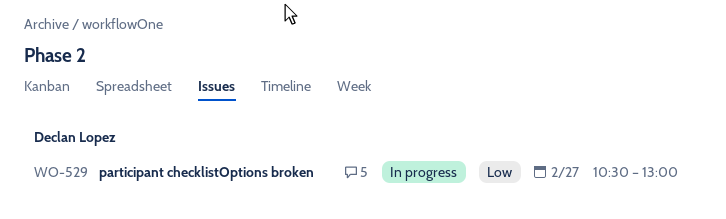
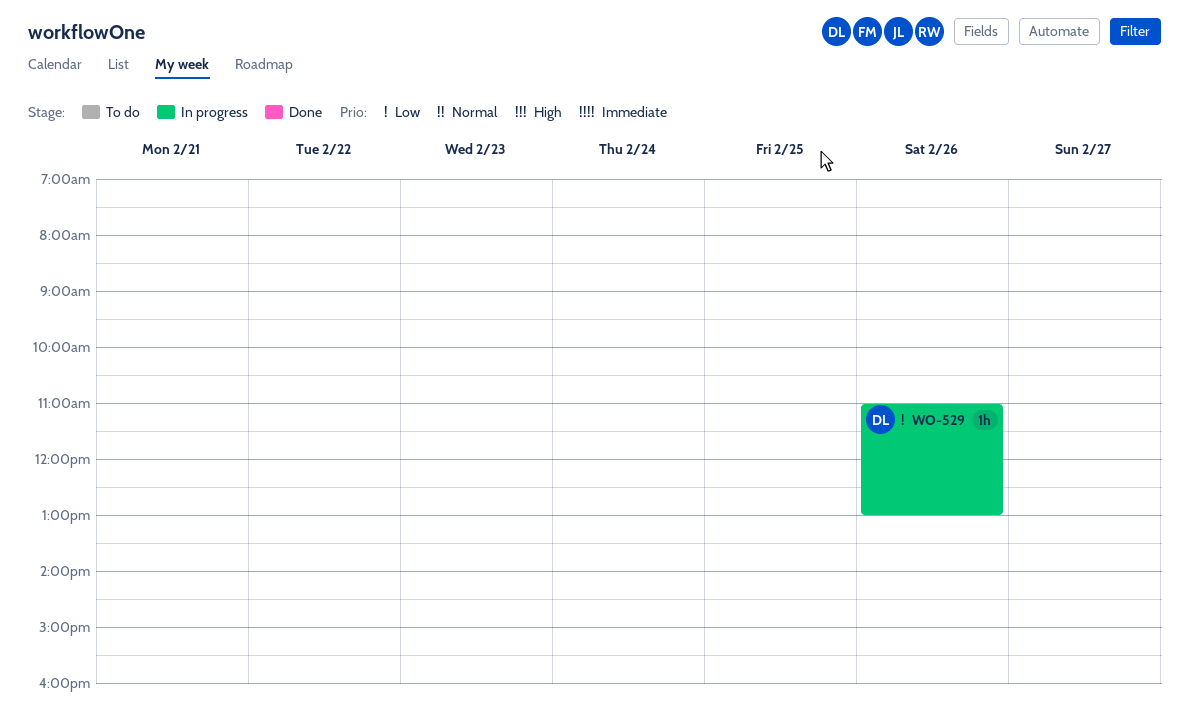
WO-529, day: Feb 27 -> Feb 26
WO-529, begins: 10:30 -> 11:00

